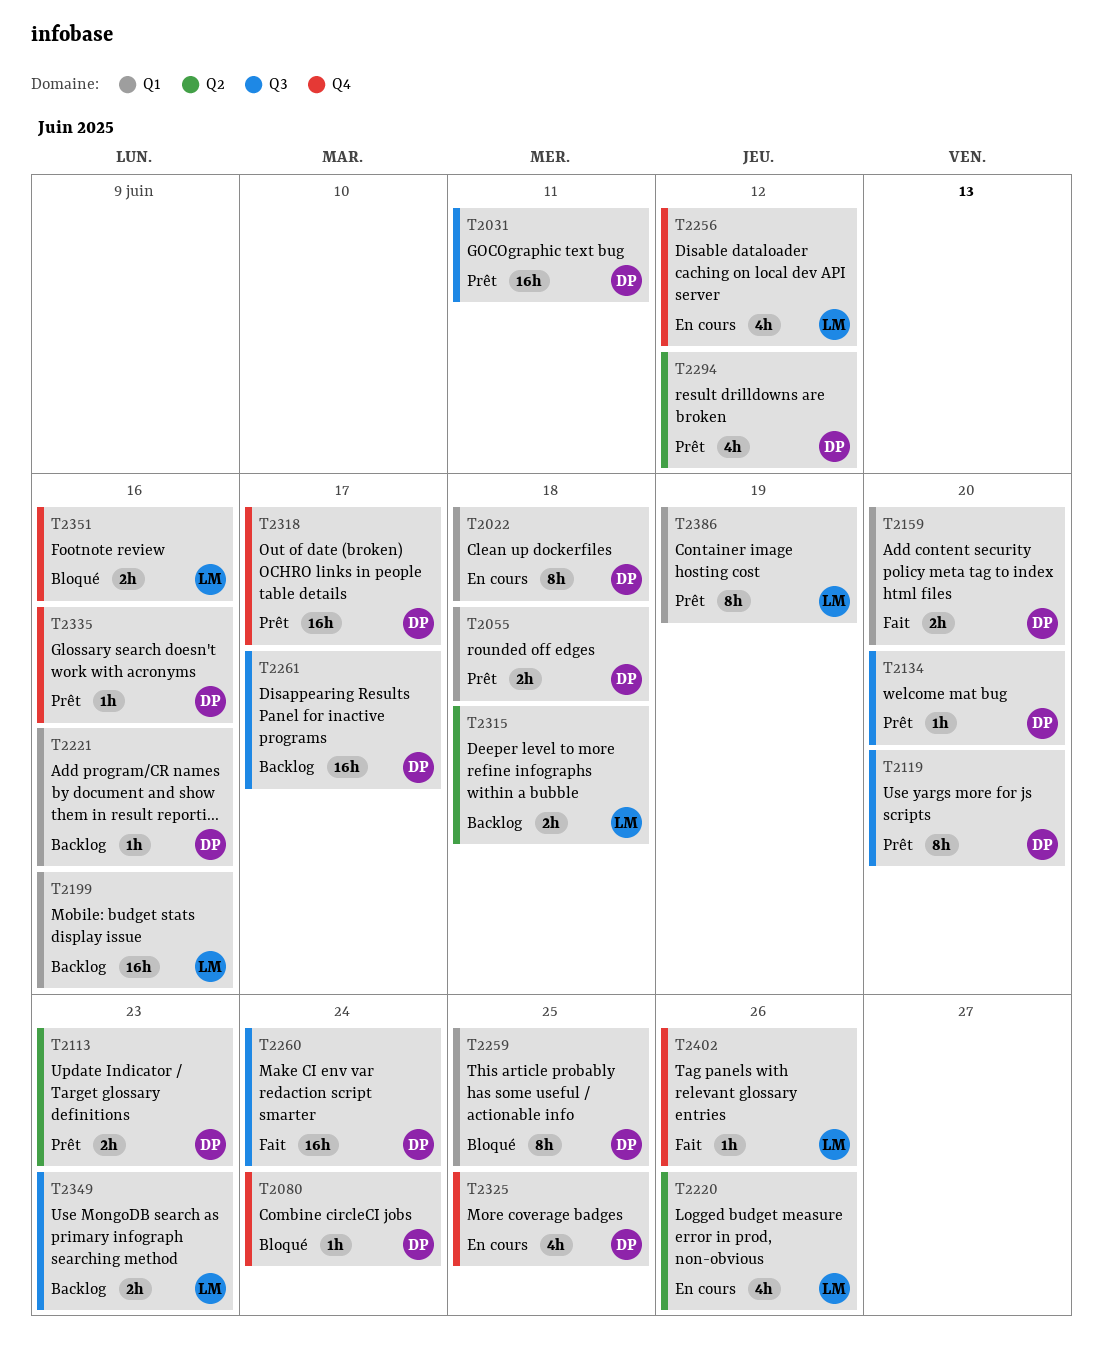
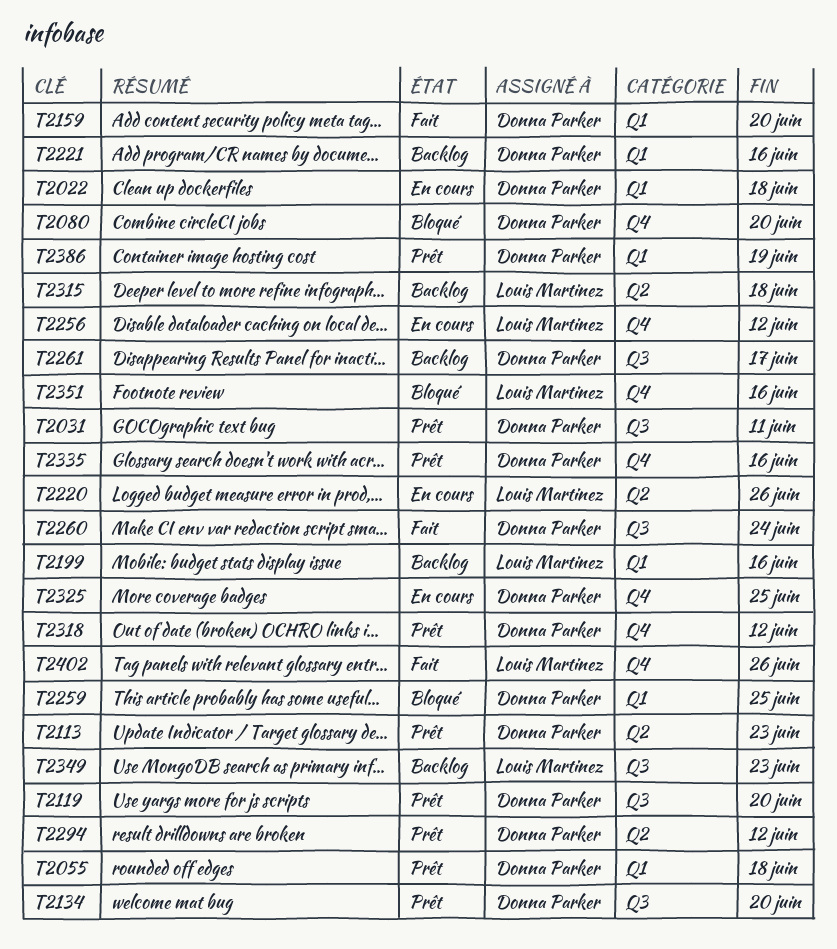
T2080, due: Jun 24 -> Jun 20
T2318, due: Jun 17 -> Jun 12
T2386, owner: Louis Martinez -> Donna Parker

